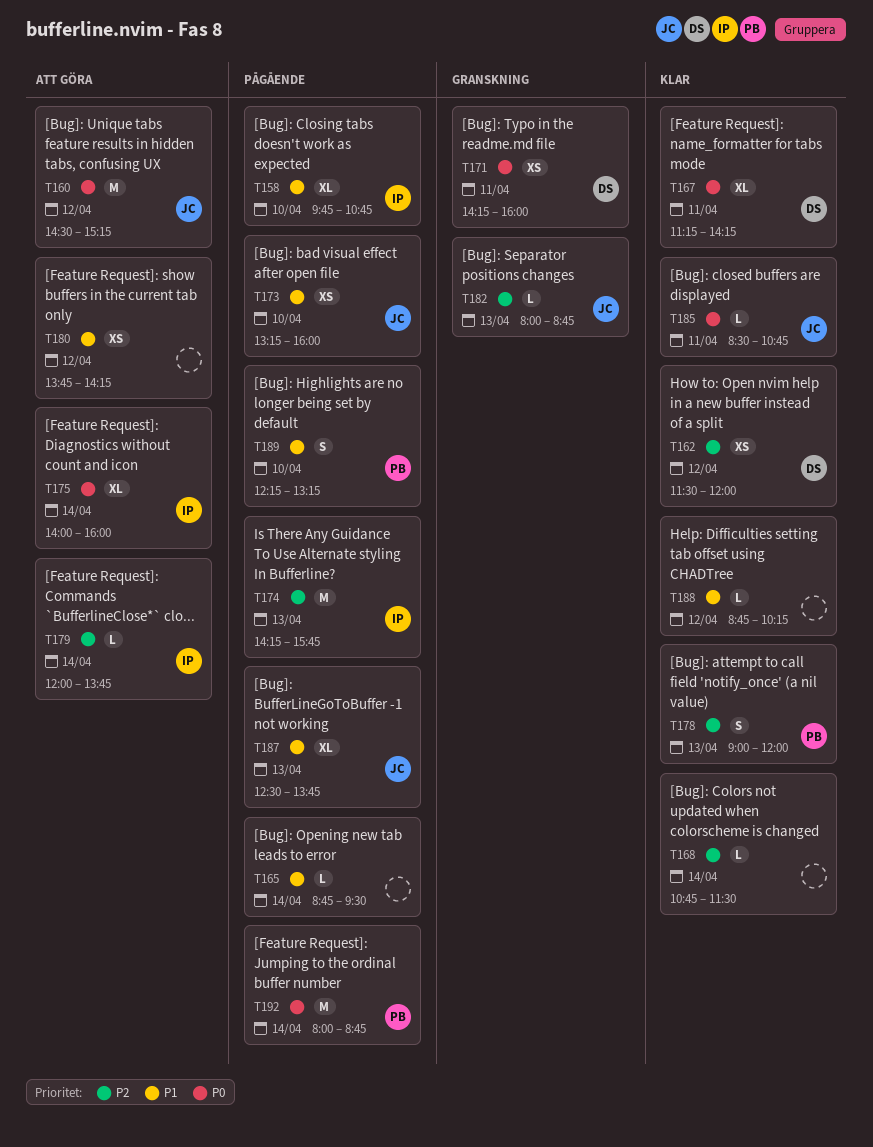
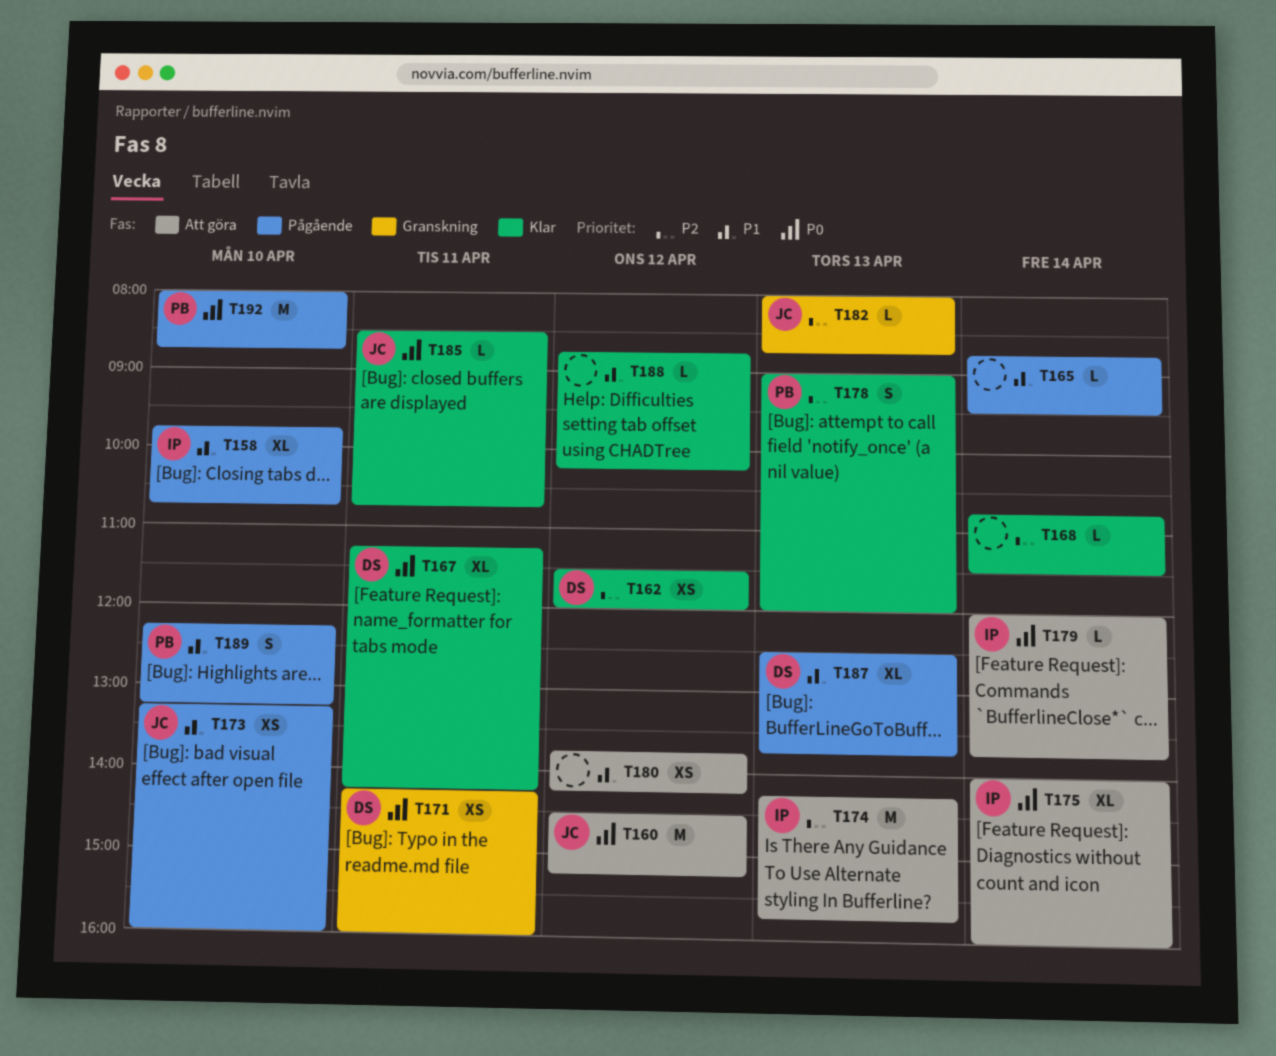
T174, status: Pågående -> Att göra
T179, priority: P2 -> P0
T187, owner: JC -> DS
T192, day: Apr 14 -> Apr 10

